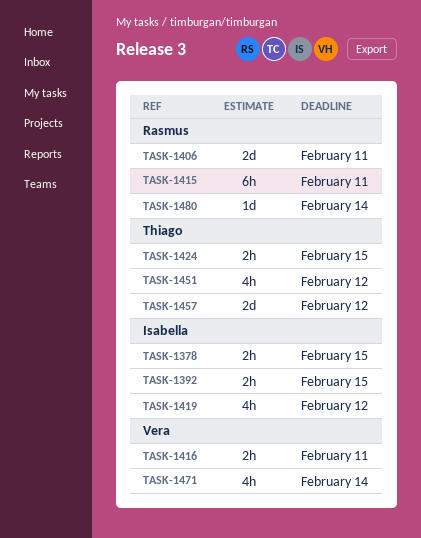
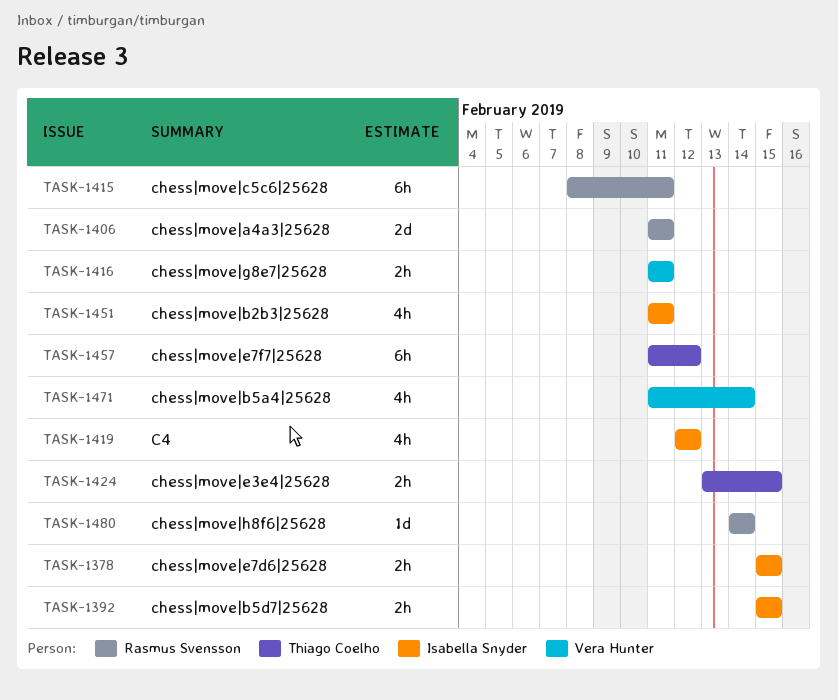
TASK-1451, owner: Thiago Coelho -> Isabella Snyder
TASK-1451, due: Feb 12 -> Feb 11
TASK-1457, estimate: 2d -> 6h

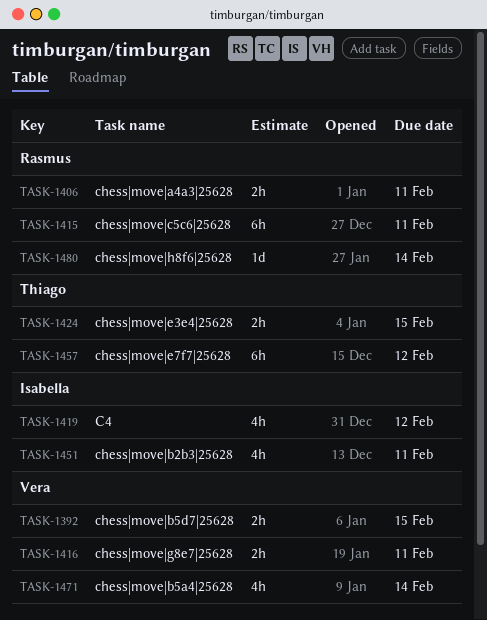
TASK-1378: present -> none
TASK-1392, owner: Isabella Snyder -> Vera Hunter
TASK-1406, estimate: 2d -> 2h

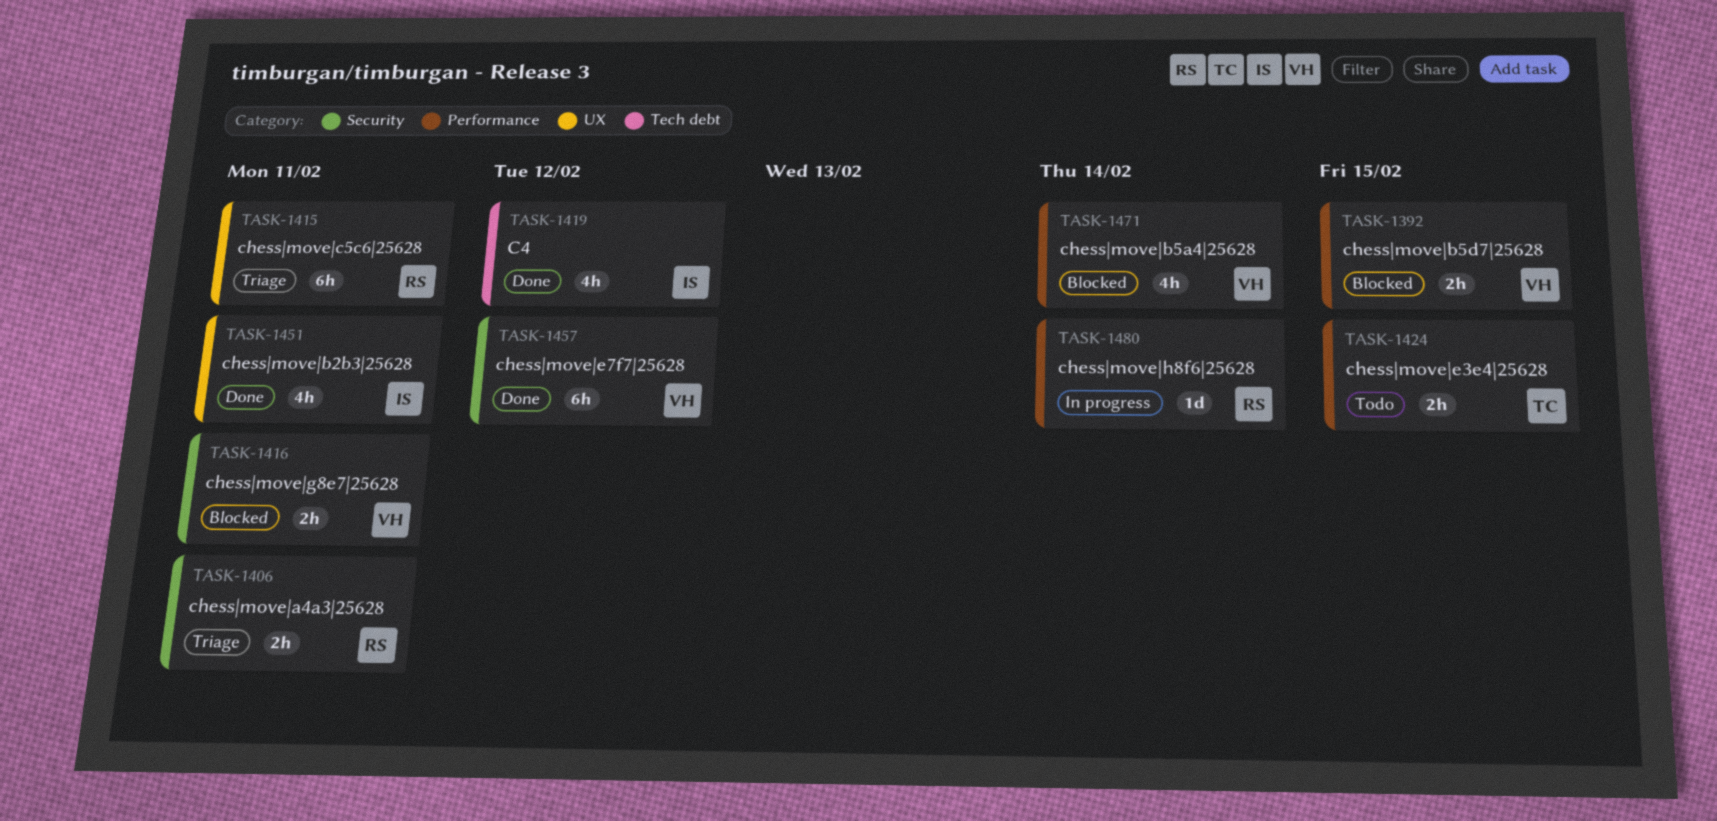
TASK-1457, owner: Thiago -> Vera

